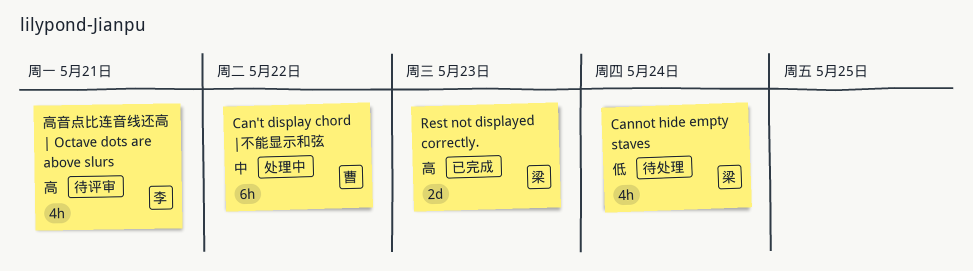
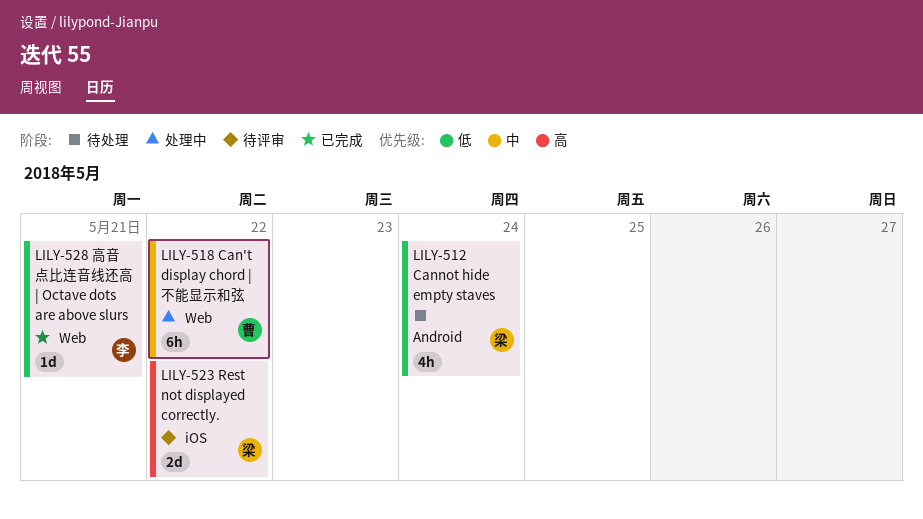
Rest not displayed correctly., status: 已完成 -> 待评审
Rest not displayed correctly., due: May 23 -> May 22
高音点比连音线还高 | Octave dots are above slurs, status: 待评审 -> 已完成
高音点比连音线还高 | Octave dots are above slurs, priority: 高 -> 低
高音点比连音线还高 | Octave dots are above slurs, estimate: 4h -> 1d

